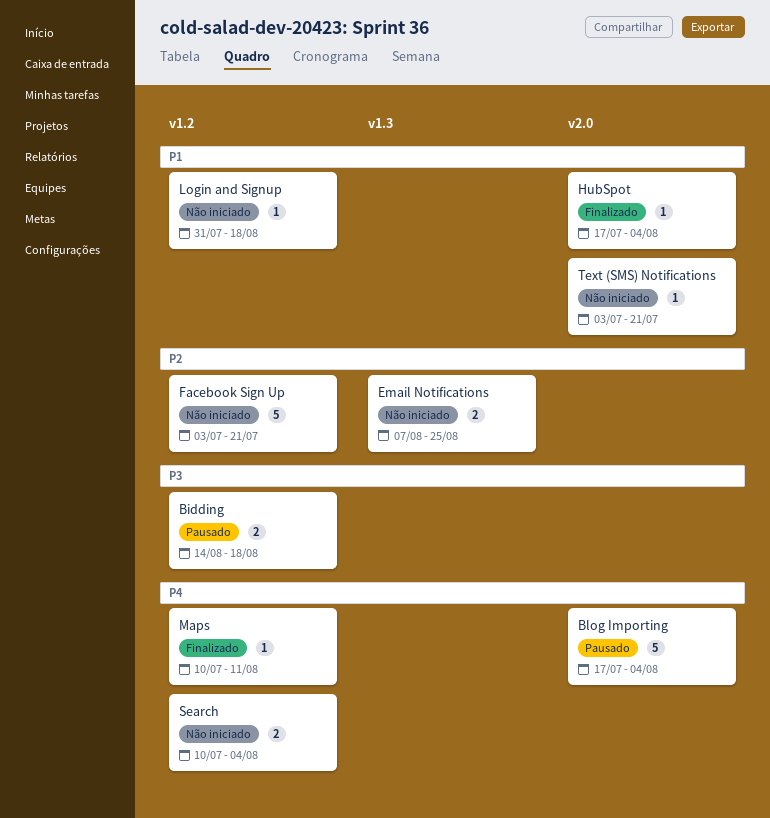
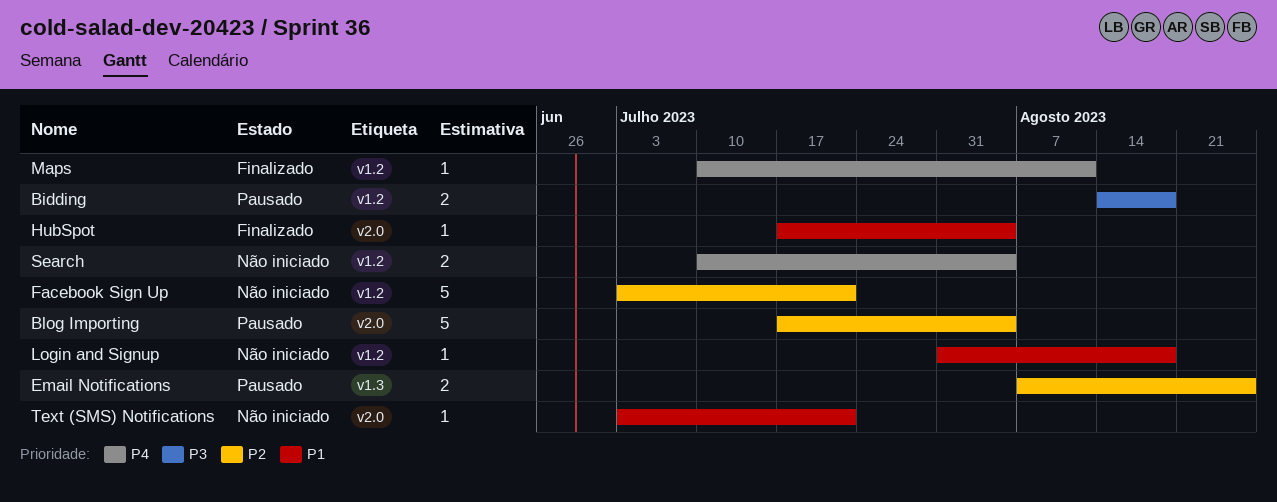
Blog Importing, priority: P4 -> P2
Email Notifications, status: Não iniciado -> Pausado

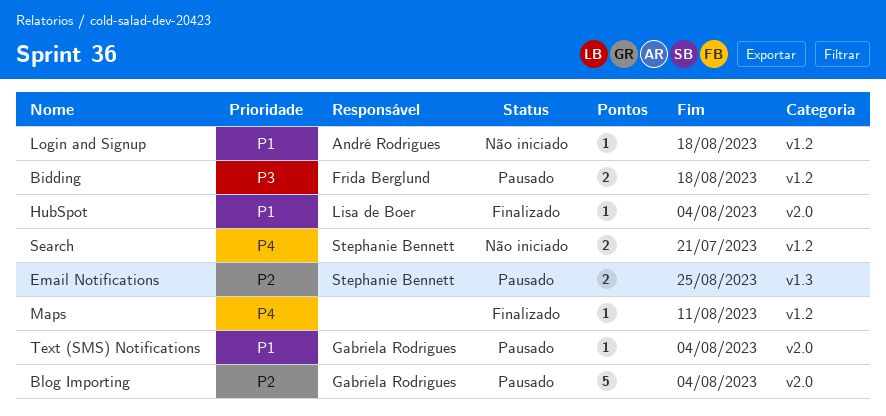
Facebook Sign Up: present -> none
Search, due: Aug 4 -> Jul 21
Text (SMS) Notifications, status: Não iniciado -> Pausado
Text (SMS) Notifications, due: Jul 21 -> Aug 4

